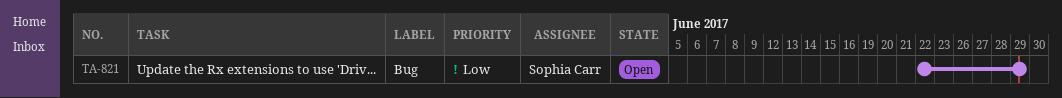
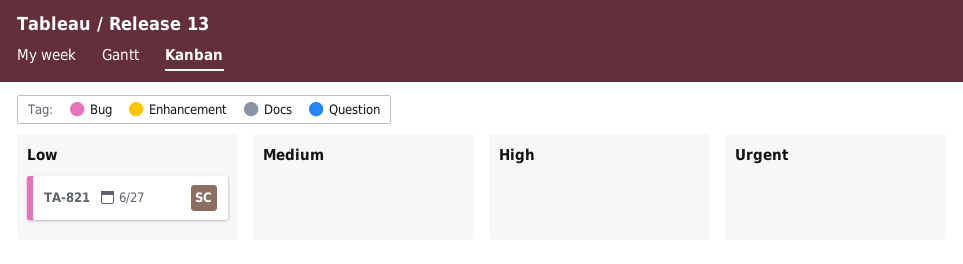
TA-821, due: Jun 29 -> Jun 27

